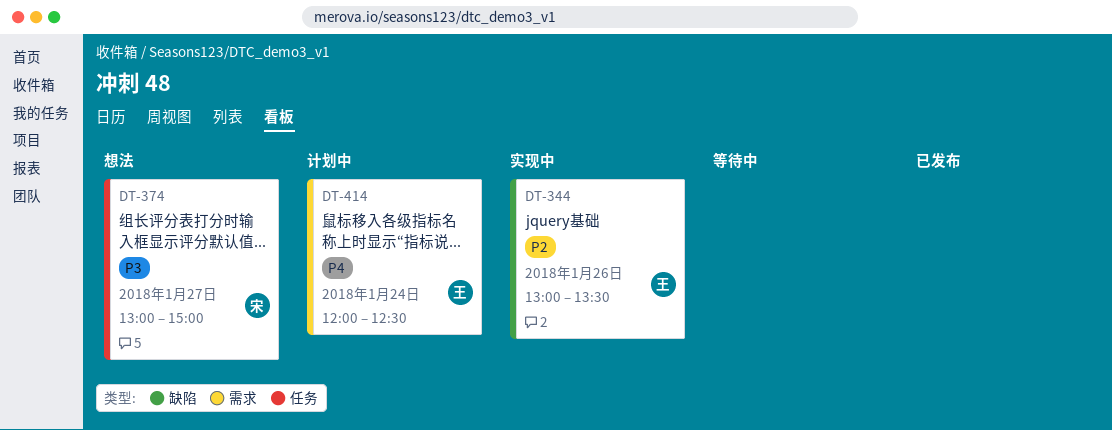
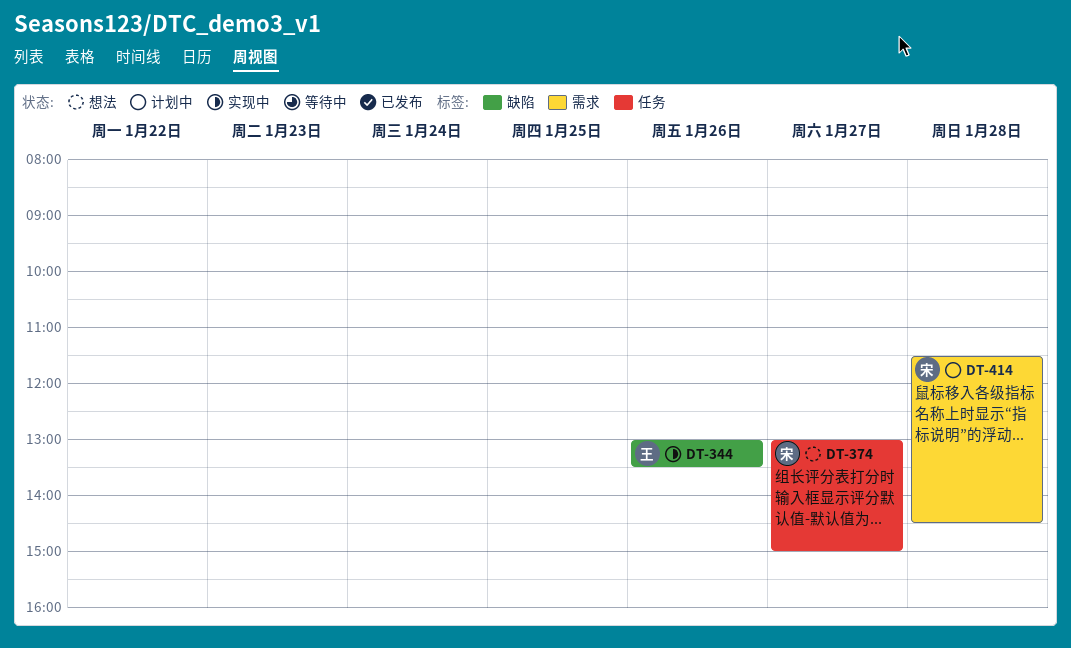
DT-414, owner: 王 -> 宋
DT-414, day: Jan 24 -> Jan 28
DT-414, begins: 12:00 -> 11:30
DT-414, ends: 12:30 -> 14:30

